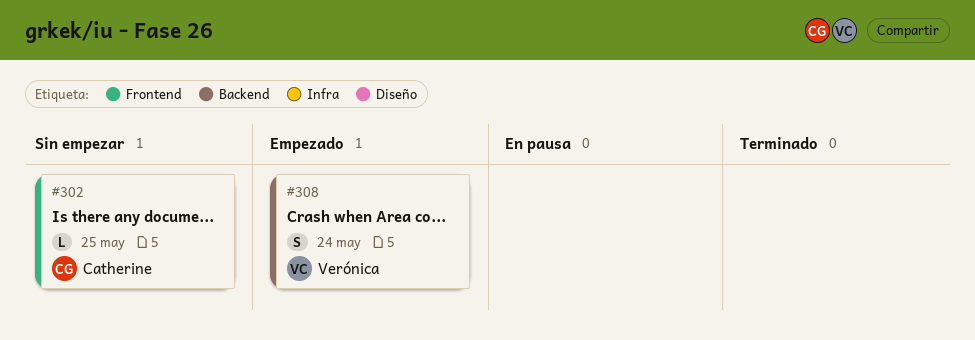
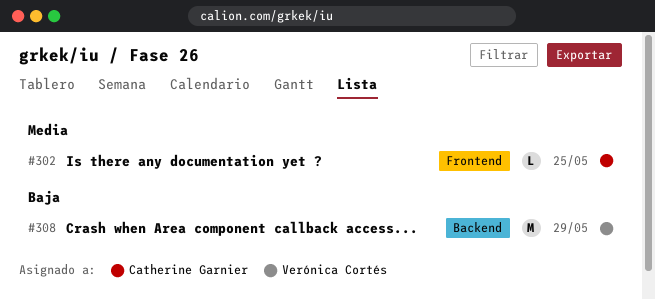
#308, estimate: S -> M
#308, due: May 24 -> May 29

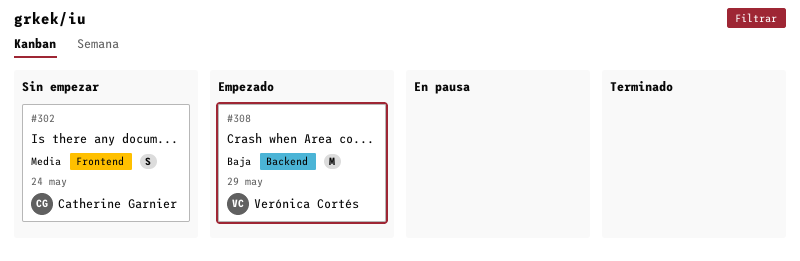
#302, estimate: L -> S
#302, due: May 25 -> May 24

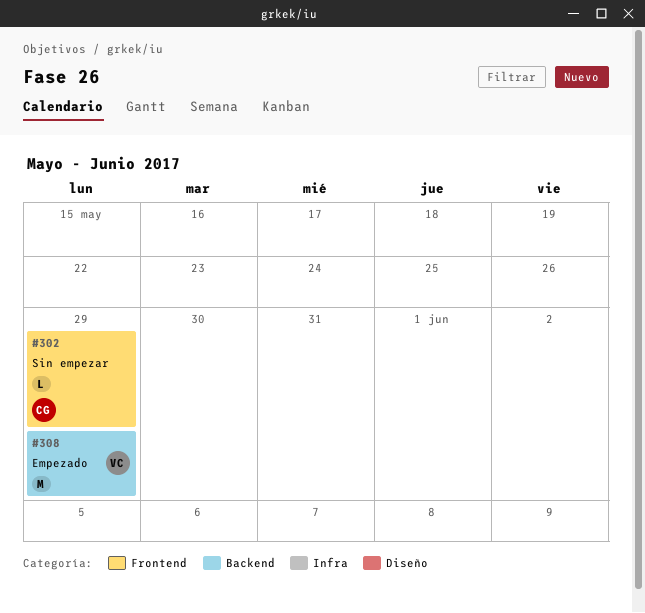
#302, estimate: S -> L
#302, due: May 24 -> May 29

